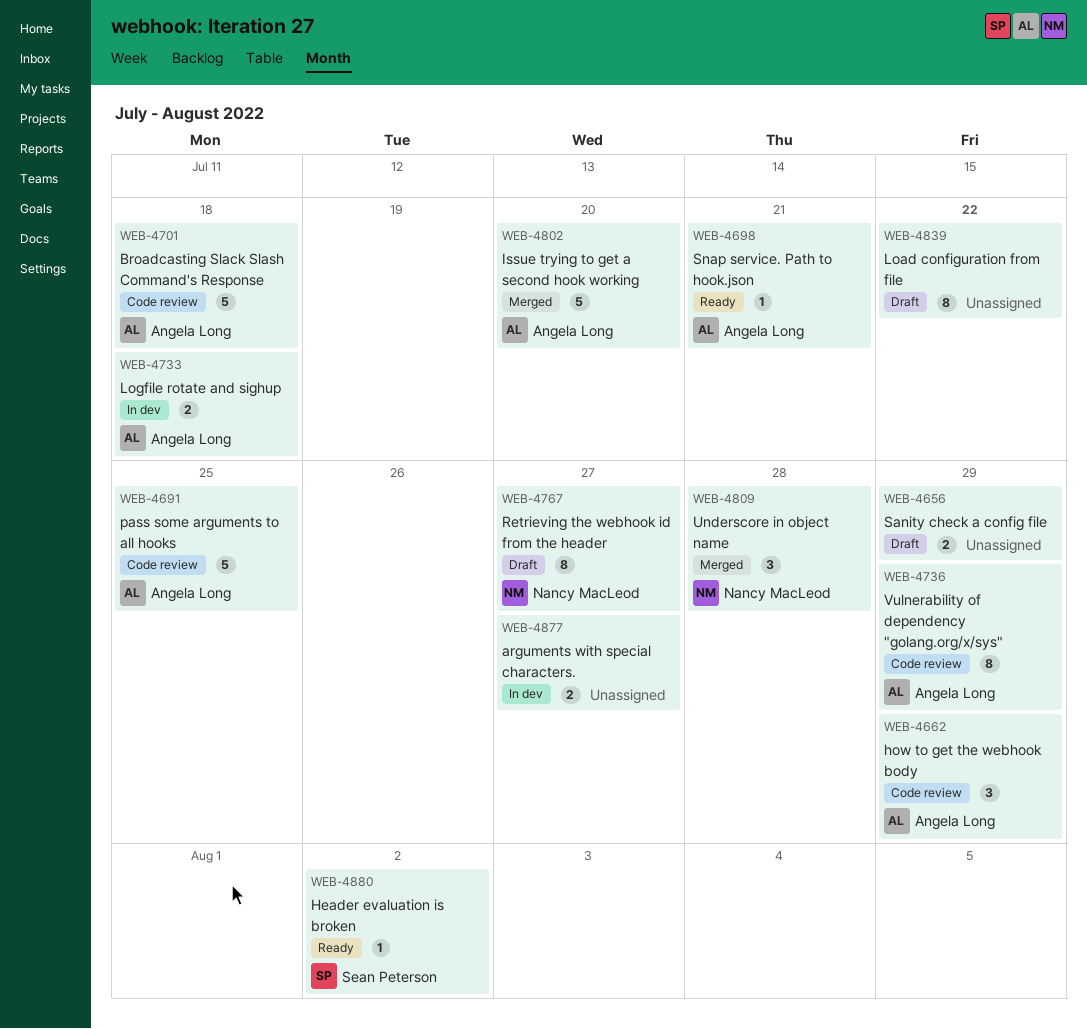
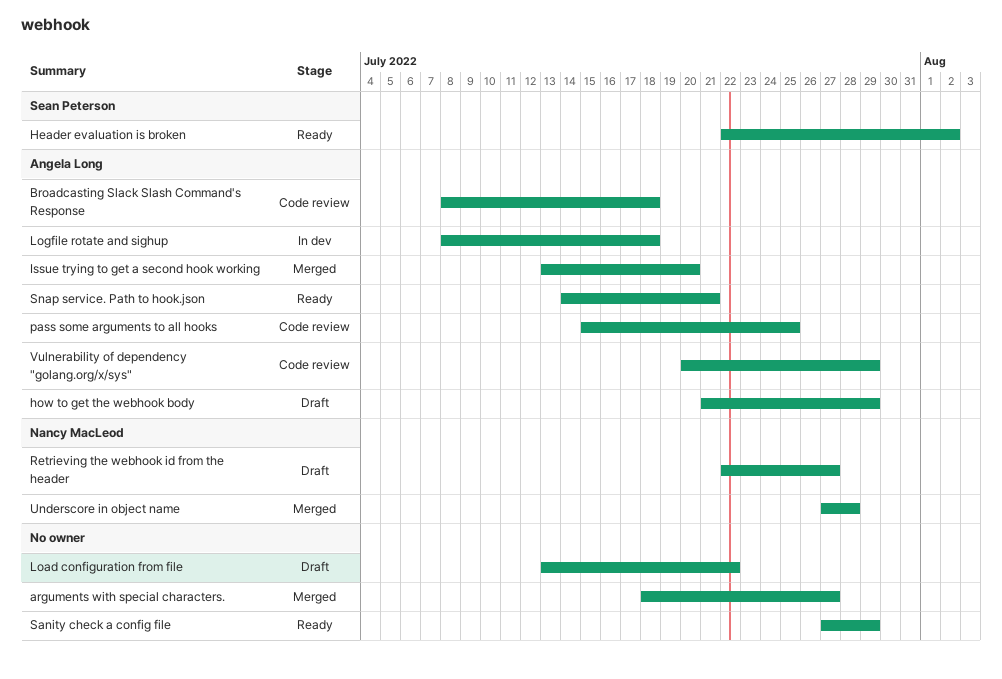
arguments with special characters., status: In dev -> Merged
how to get the webhook body, status: Code review -> Draft
Sanity check a config file, status: Draft -> Ready

